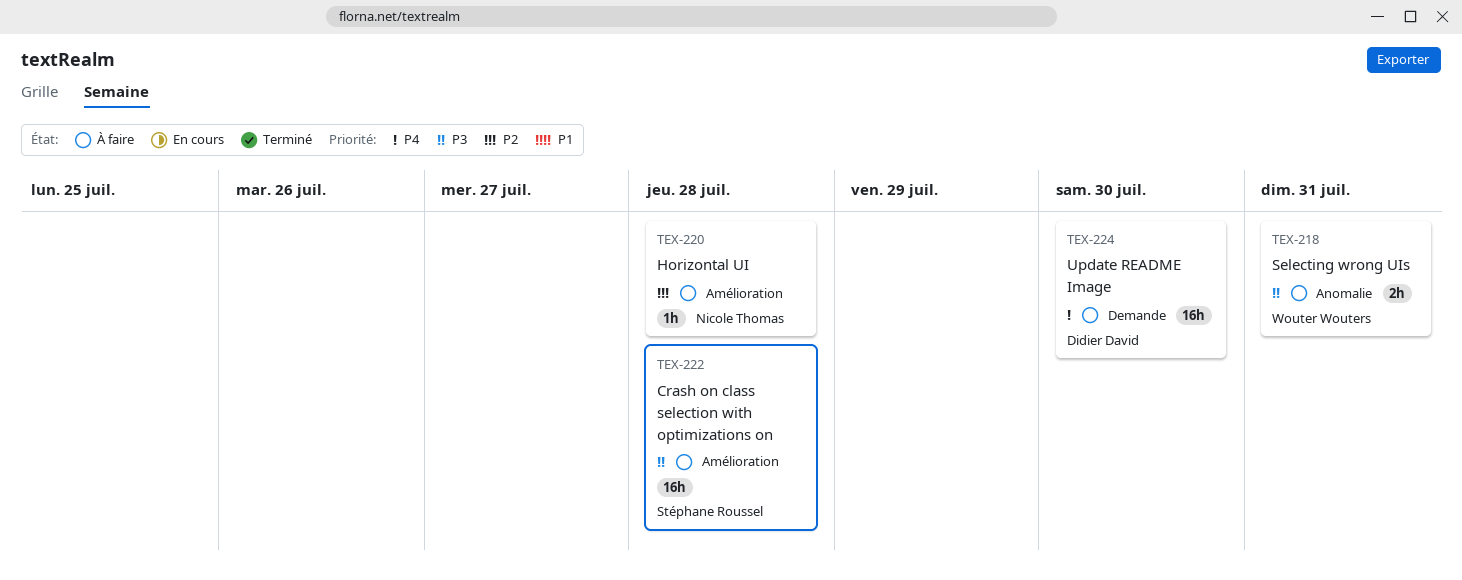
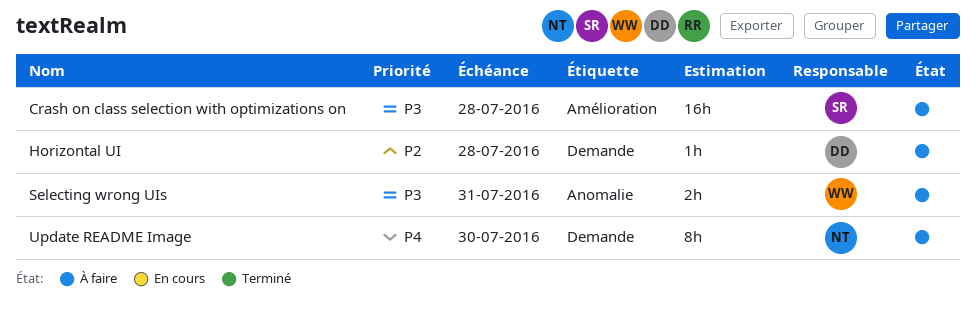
Horizontal UI, owner: Nicole Thomas -> Didier David
Horizontal UI, label: Amélioration -> Demande
Update README Image, owner: Didier David -> Nicole Thomas
Update README Image, estimate: 16h -> 8h

